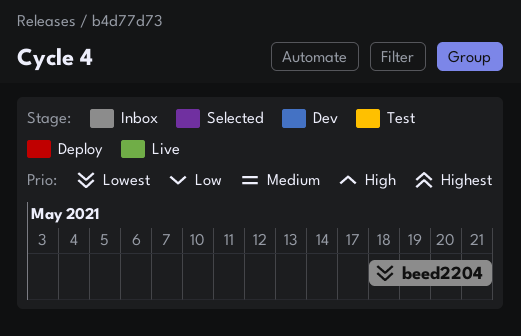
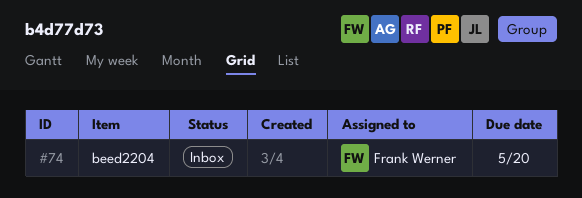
beed2204, due: May 21 -> May 20

